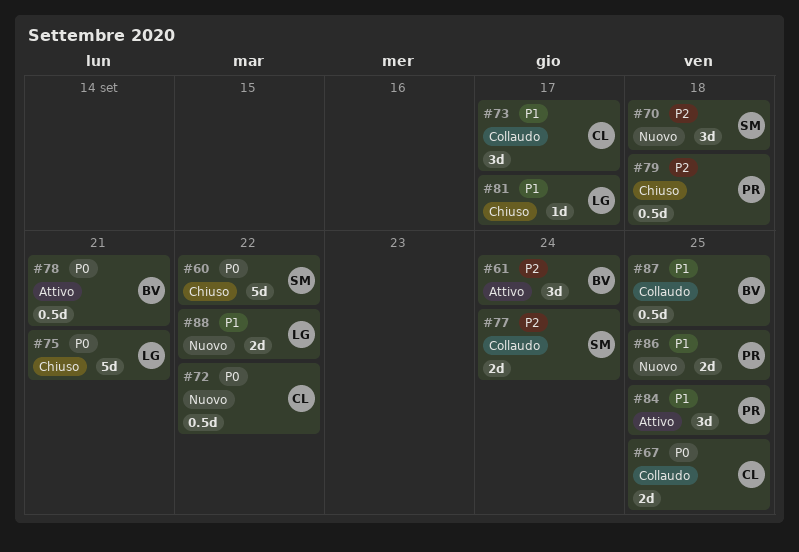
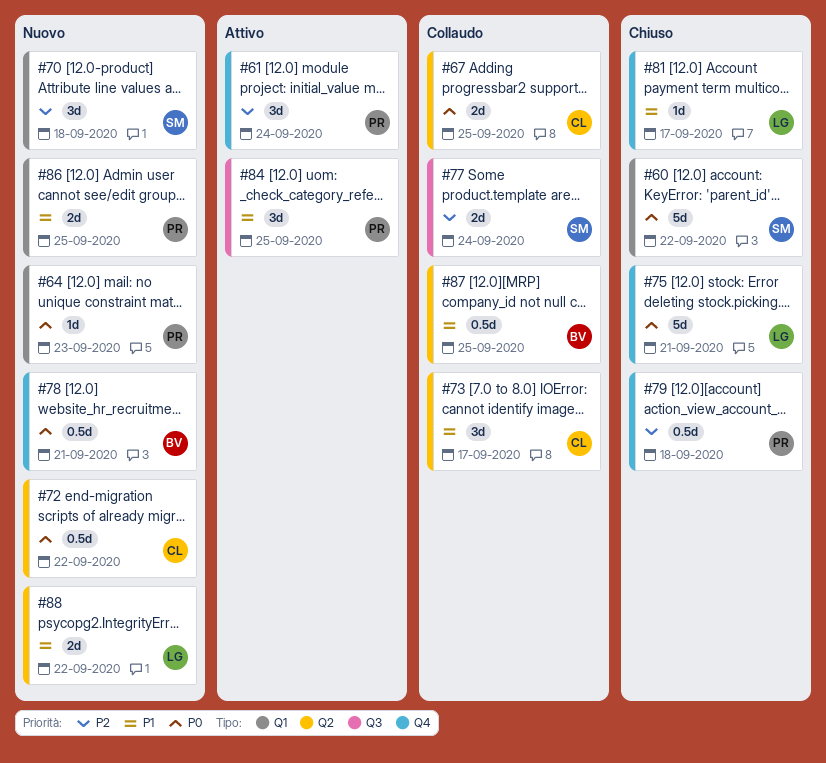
#61, owner: BV -> PR
#64: none -> present
#78, status: Attivo -> Nuovo

